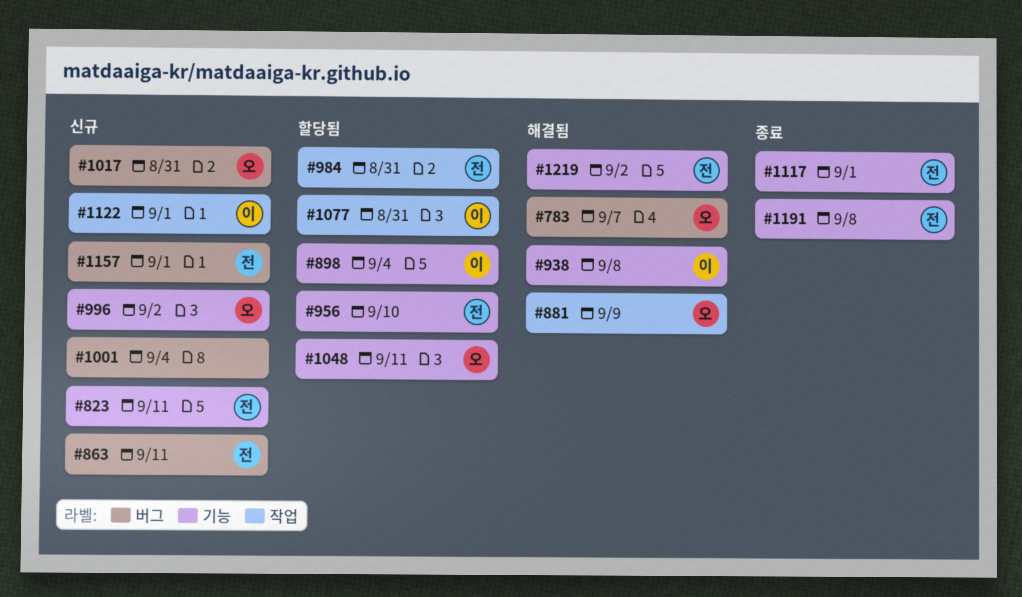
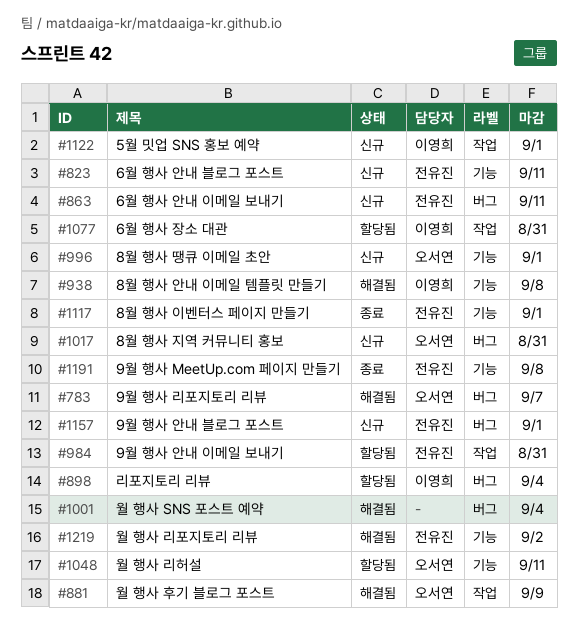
#898, label: 기능 -> 버그
#956: present -> none
#996, due: Sep 2 -> Sep 1
#1001, status: 신규 -> 해결됨

